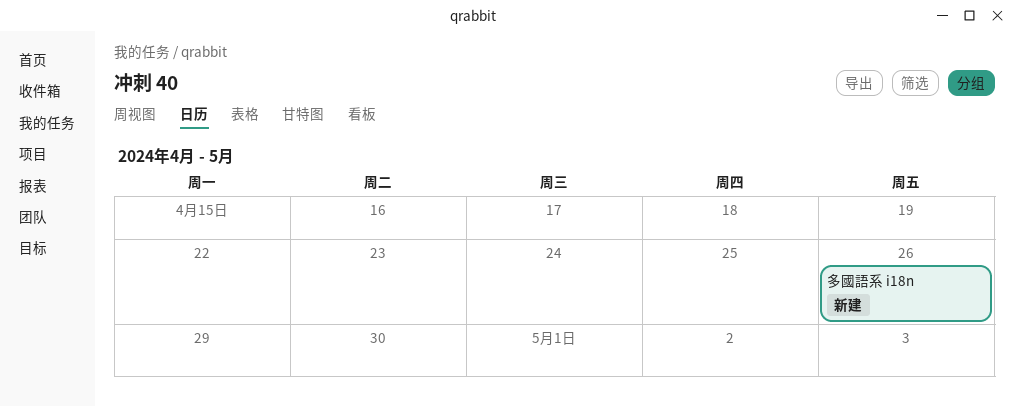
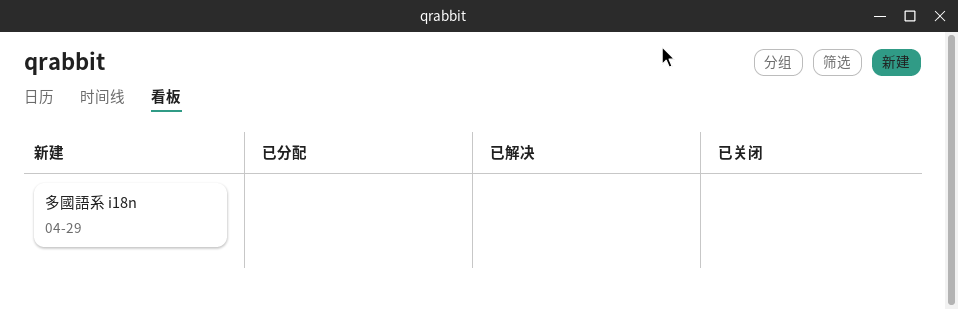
多國語系 i18n, due: Apr 26 -> Apr 29

